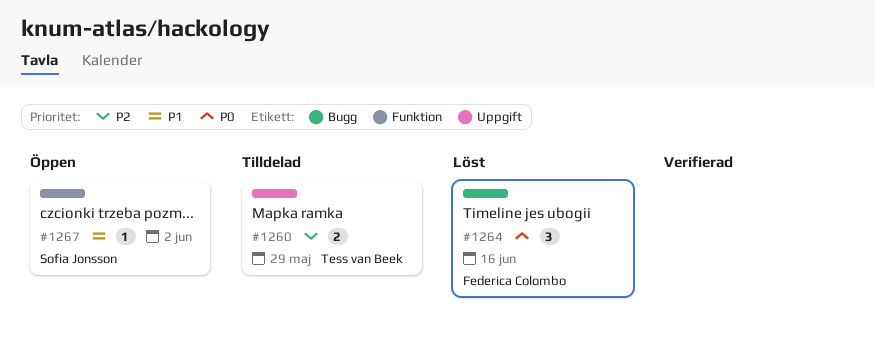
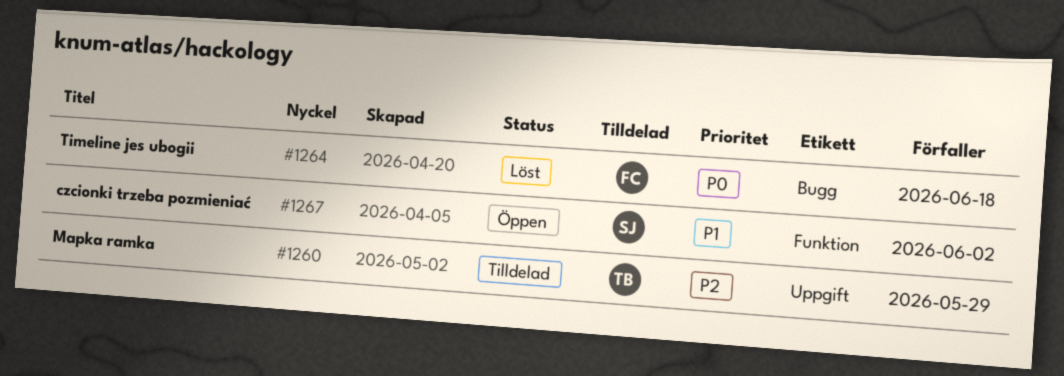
#1264, due: Jun 16 -> Jun 18

